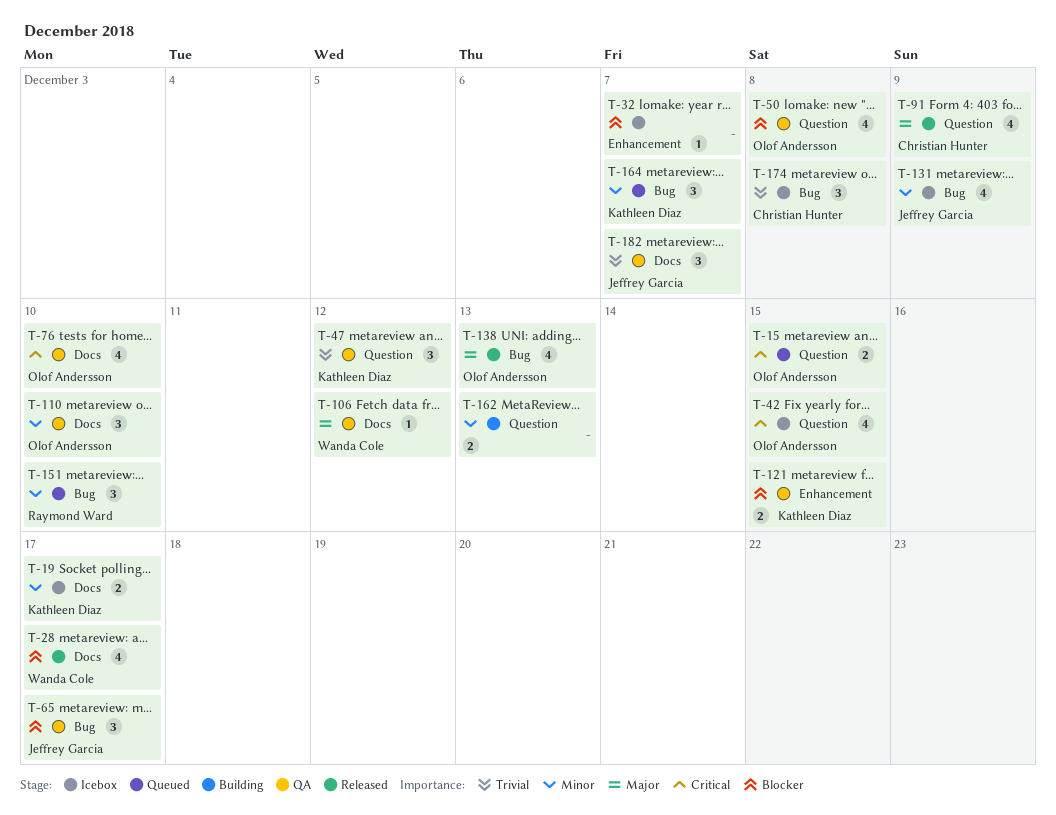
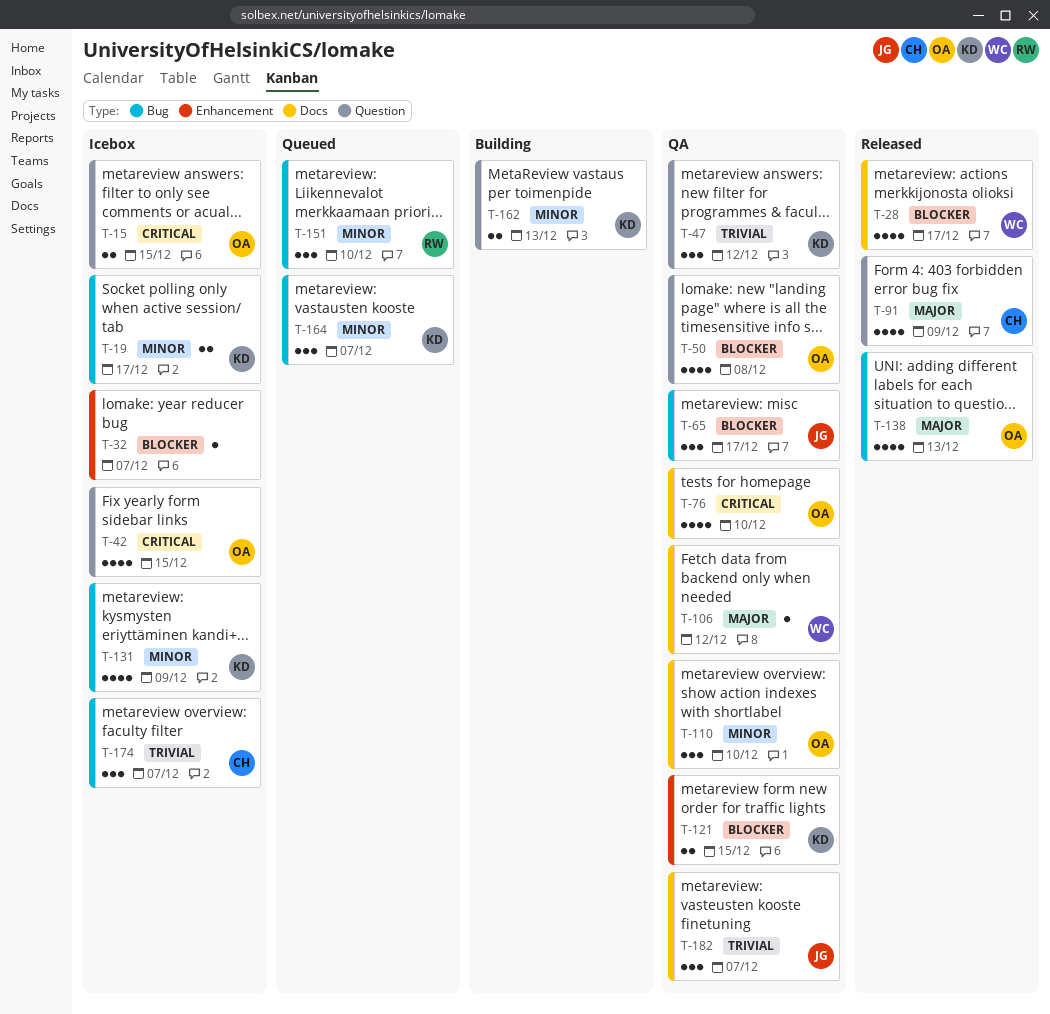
T-15, status: Queued -> Icebox
T-19, label: Docs -> Bug
T-131, owner: Jeffrey Garcia -> Kathleen Diaz
T-162, owner: none -> Kathleen Diaz
T-174, due: Dec 8 -> Dec 7

